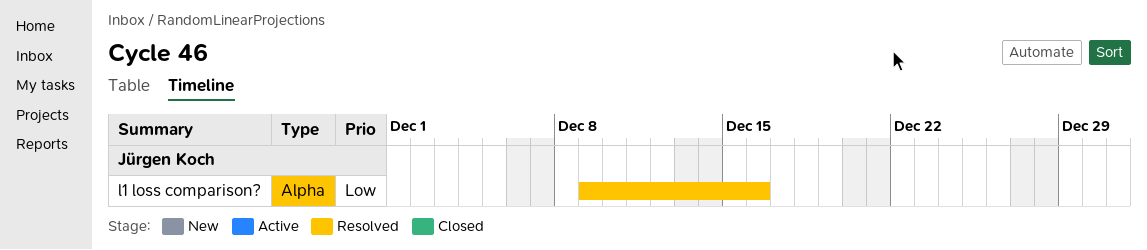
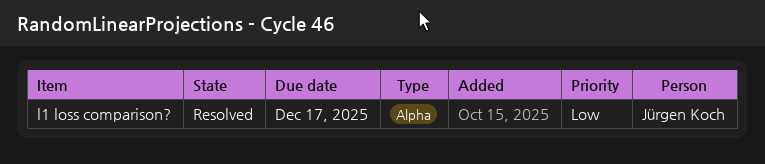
l1 loss comparison?, due: Dec 16 -> Dec 17

